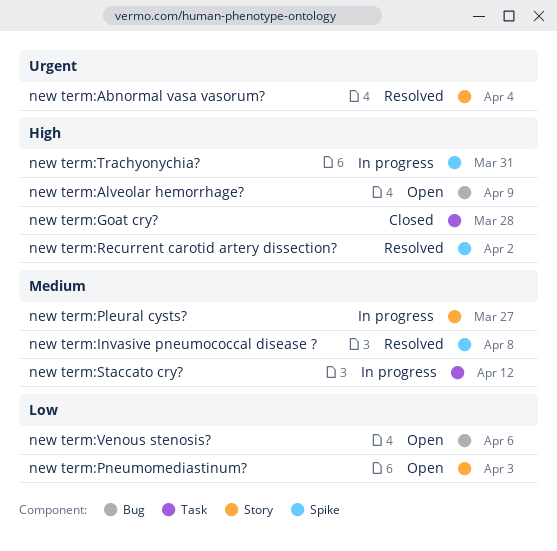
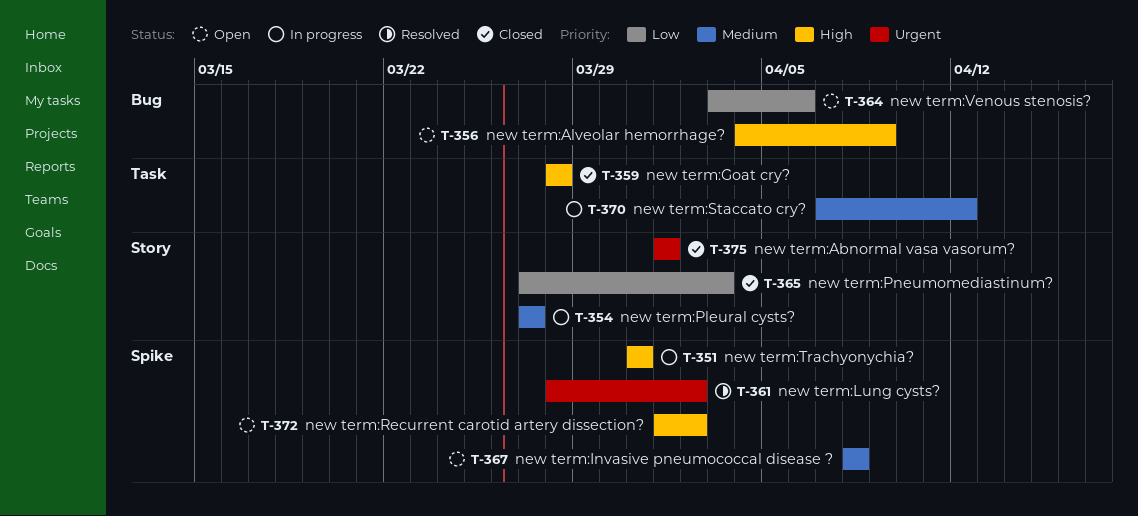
new term:Abnormal vasa vasorum?, status: Resolved -> Closed
new term:Abnormal vasa vasorum?, due: Apr 4 -> Apr 1
new term:Invasive pneumococcal disease ?, status: Resolved -> Open
new term:Lung cysts?: none -> present
new term:Pneumomediastinum?, status: Open -> Closed
new term:Recurrent carotid artery dissection?, status: Resolved -> Open

